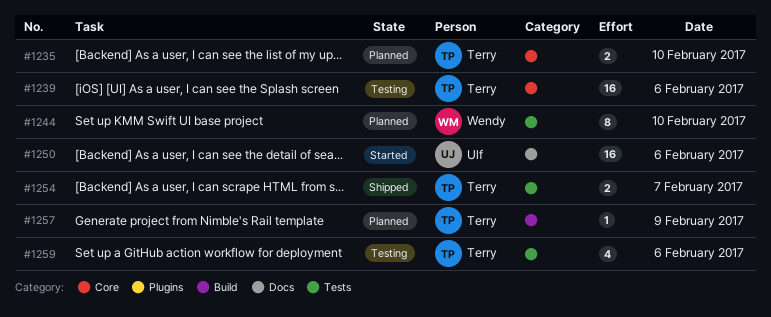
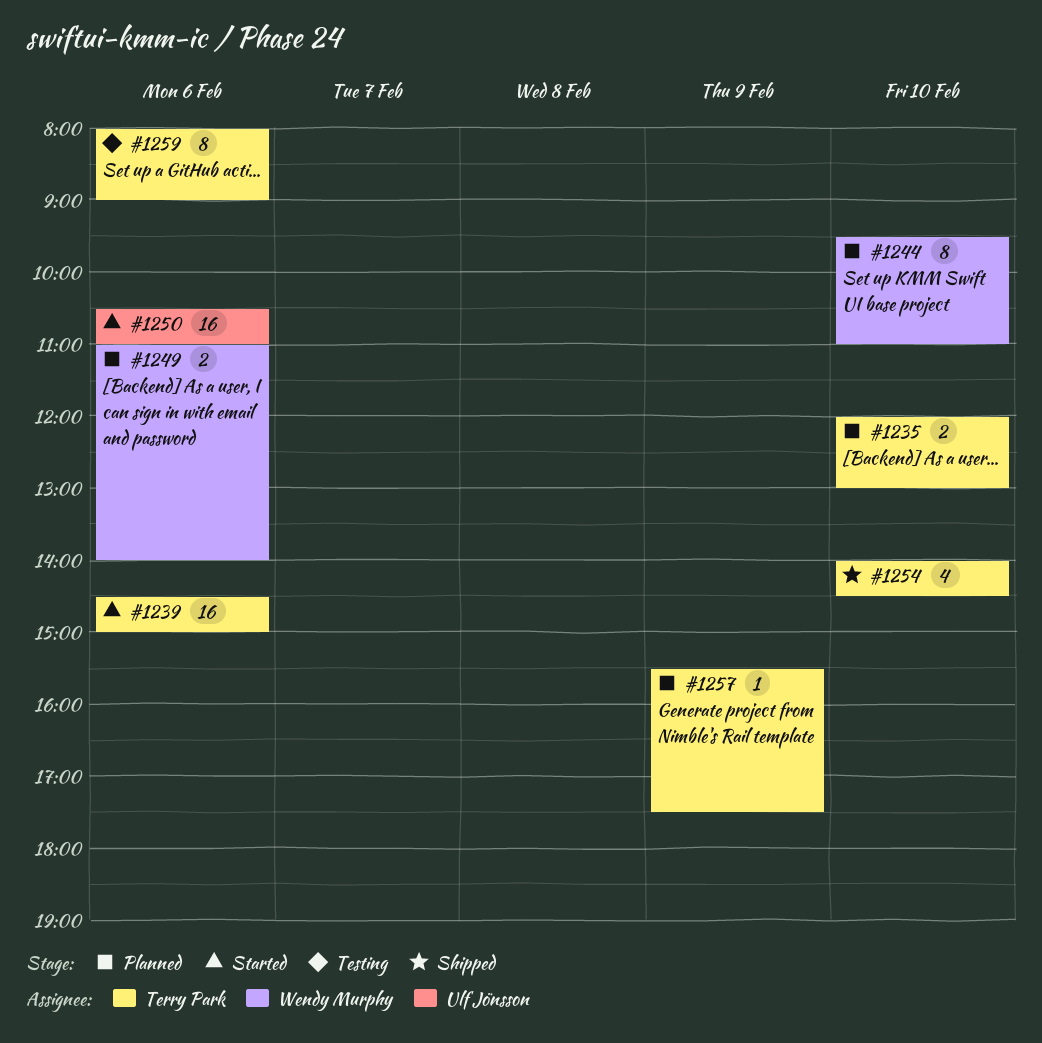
#1239, status: Testing -> Started
#1249: none -> present
#1254, estimate: 2 -> 4
#1254, day: Feb 7 -> Feb 10
#1259, estimate: 4 -> 8

